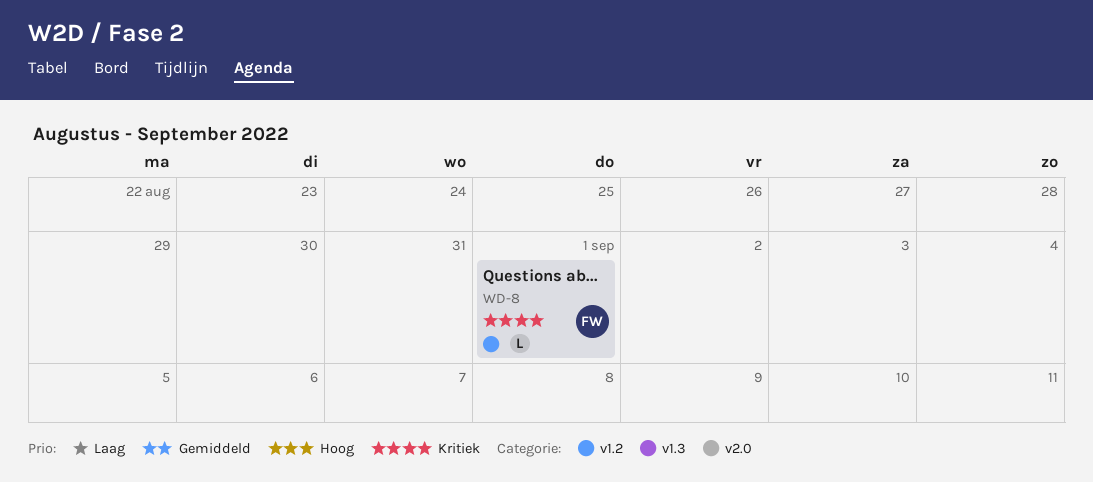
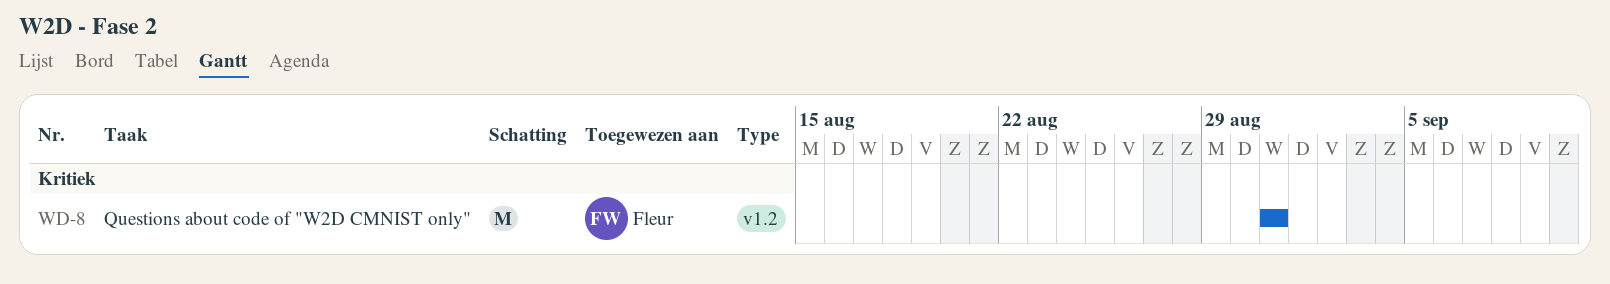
WD-8, estimate: L -> M
WD-8, due: Sep 1 -> Aug 31

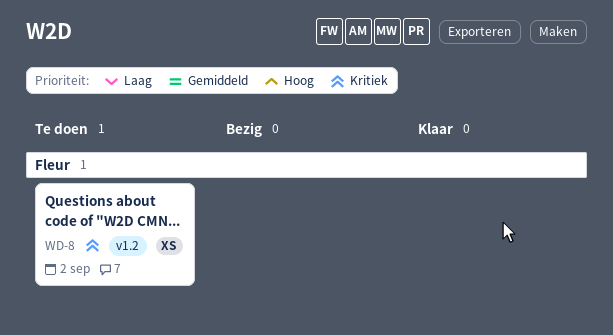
WD-8, estimate: M -> XS
WD-8, due: Aug 31 -> Sep 2

